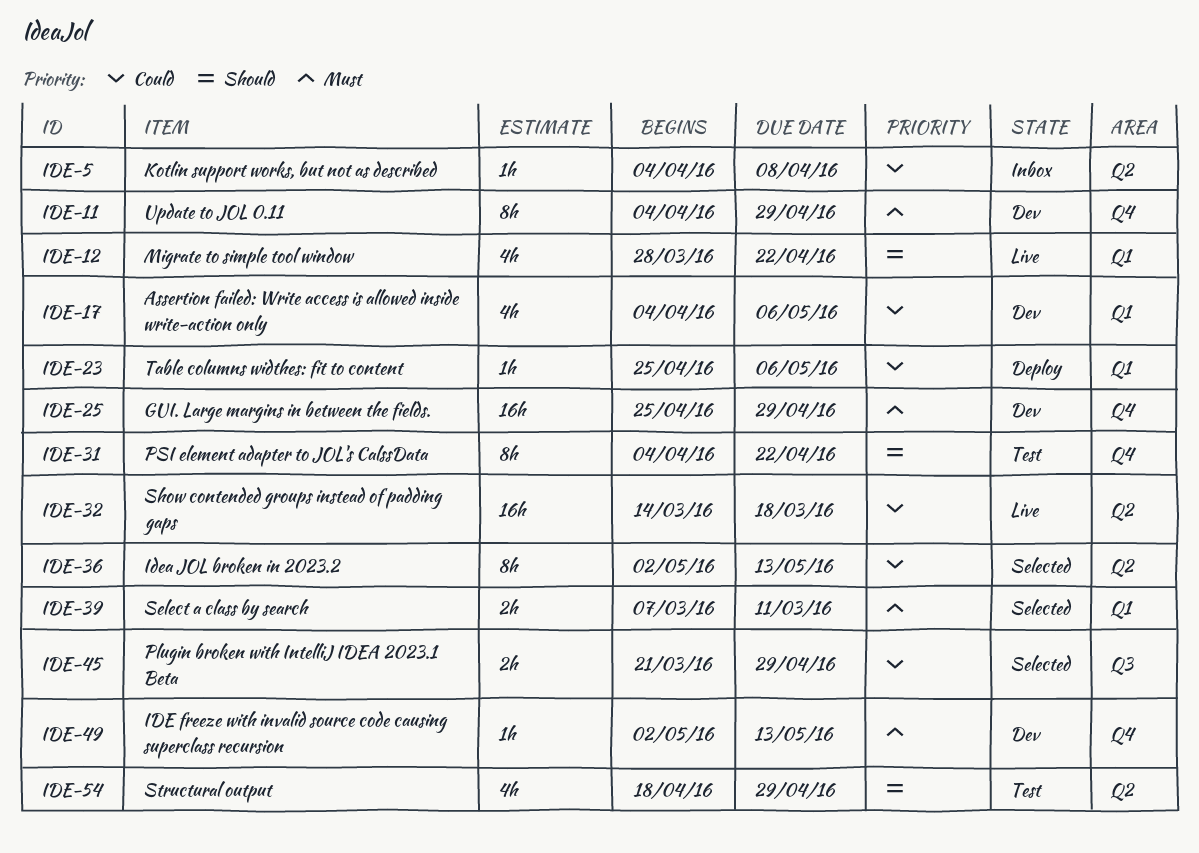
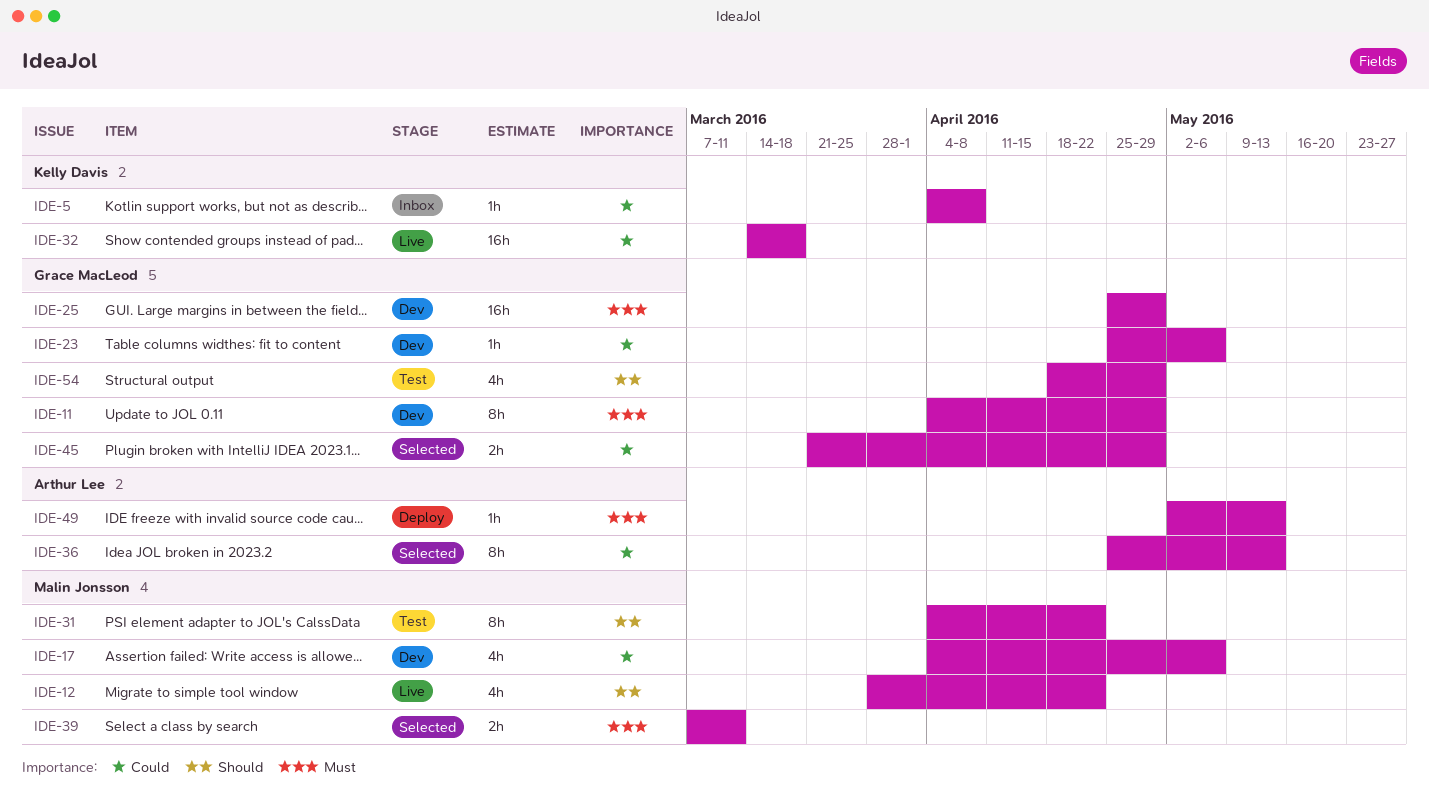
IDE-23, status: Deploy -> Dev
IDE-36, start: May 2 -> Apr 25
IDE-49, status: Dev -> Deploy

